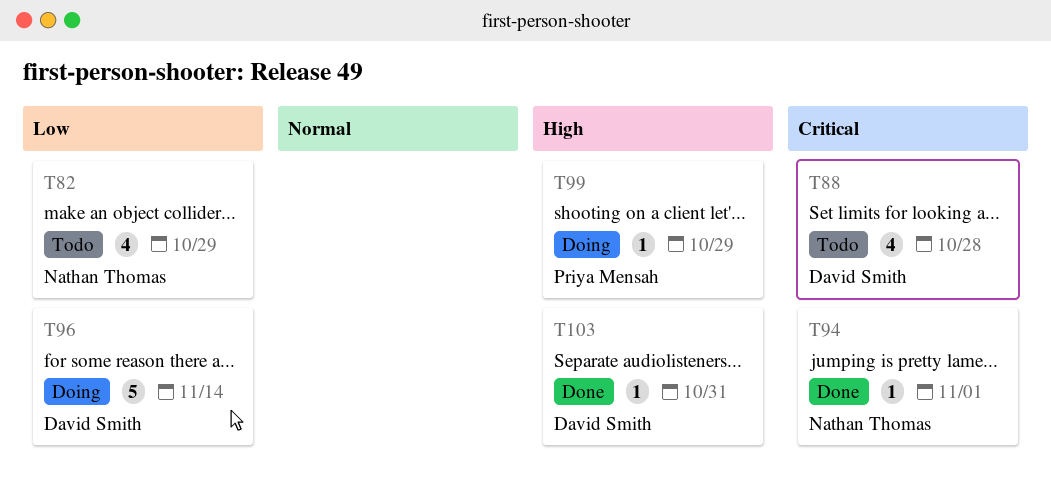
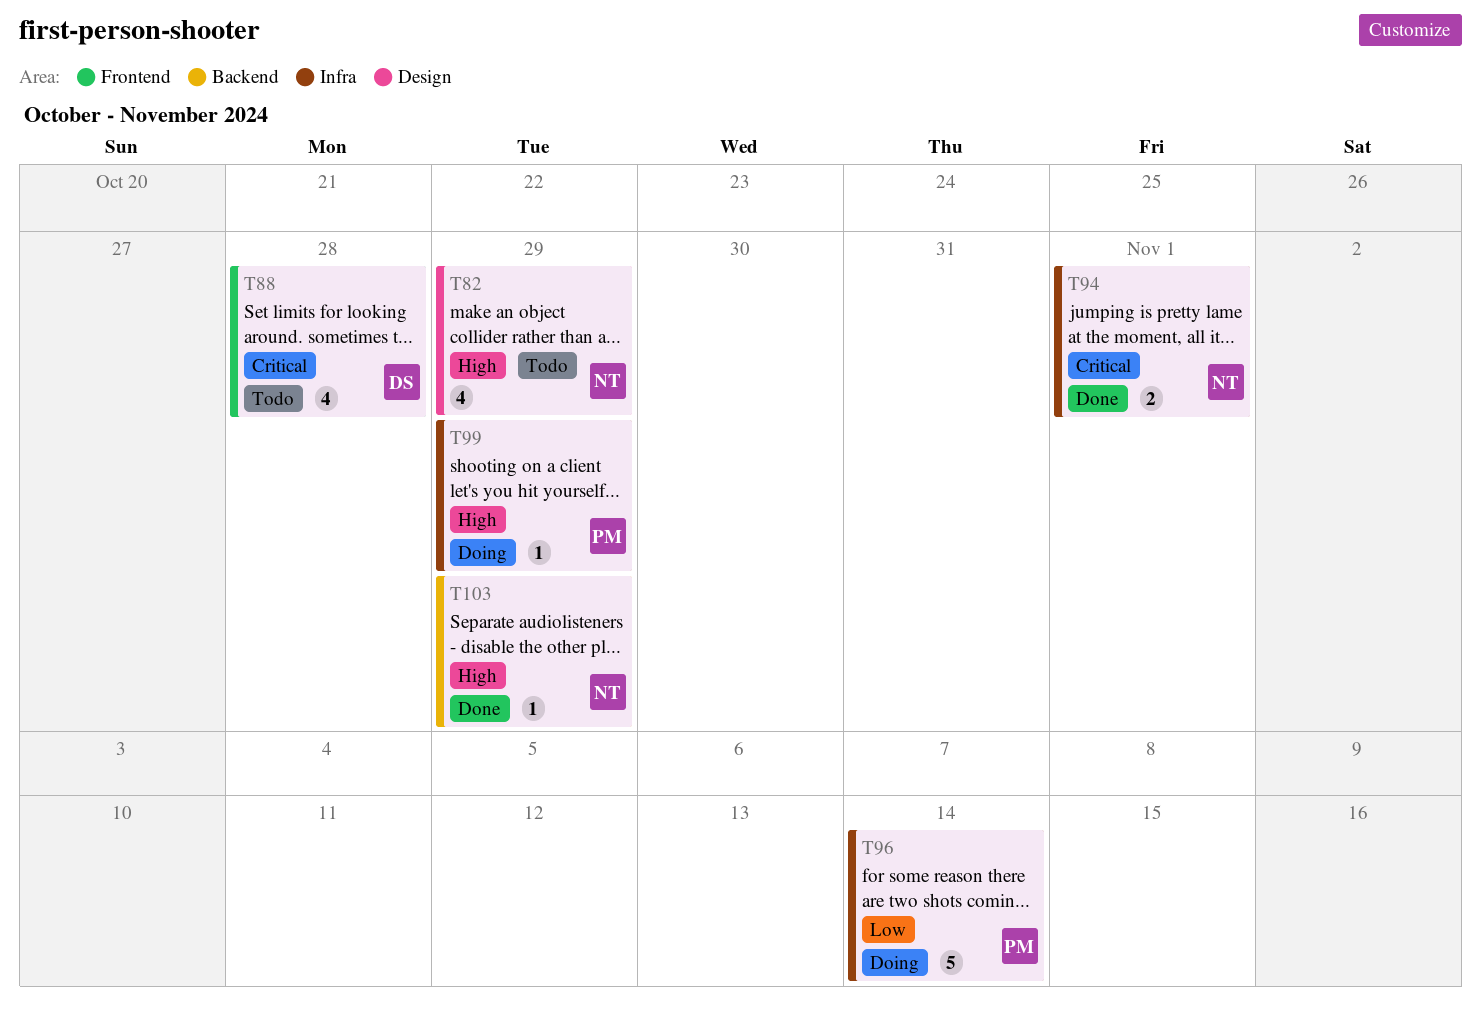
T82, priority: Low -> High
T94, estimate: 1 -> 2
T96, owner: David Smith -> Priya Mensah
T103, owner: David Smith -> Nathan Thomas
T103, due: Oct 31 -> Oct 29

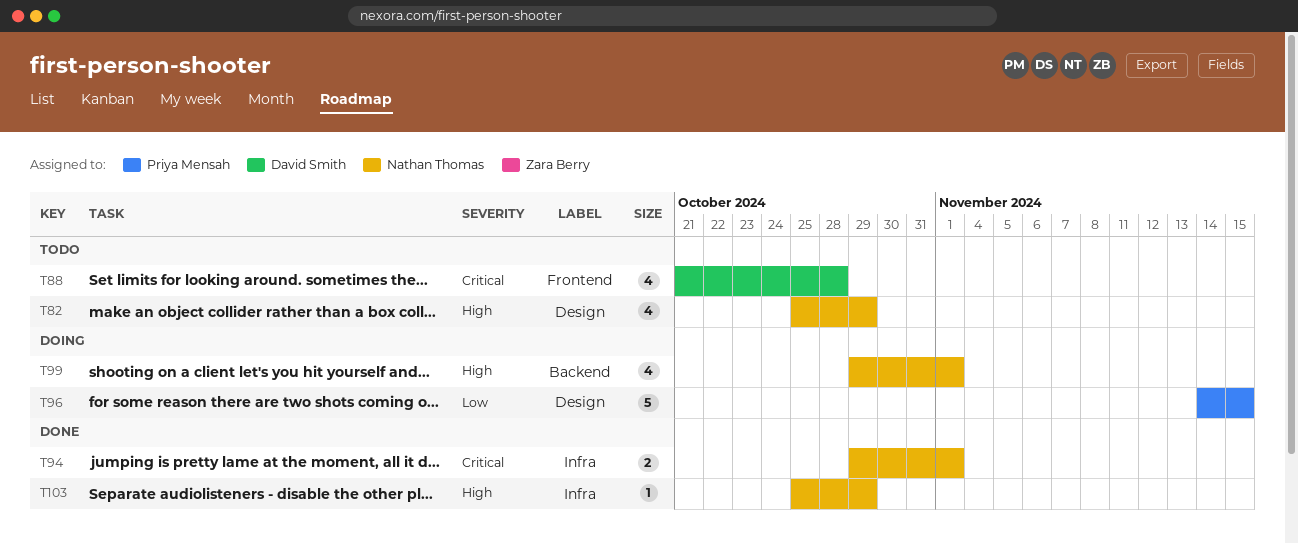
T96, label: Infra -> Design
T96, due: Nov 14 -> Nov 15
T99, owner: Priya Mensah -> Nathan Thomas
T99, label: Infra -> Backend
T99, estimate: 1 -> 4
T99, due: Oct 29 -> Nov 1
T103, label: Backend -> Infra

